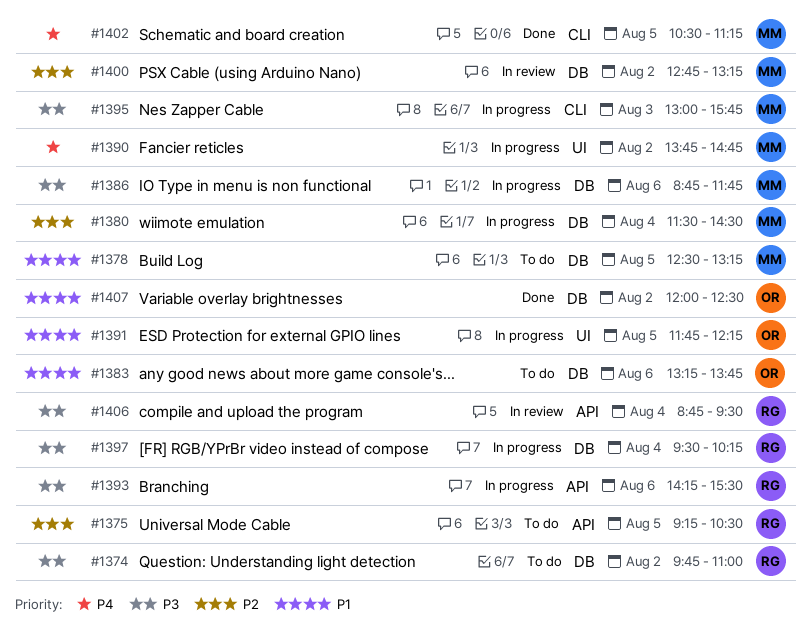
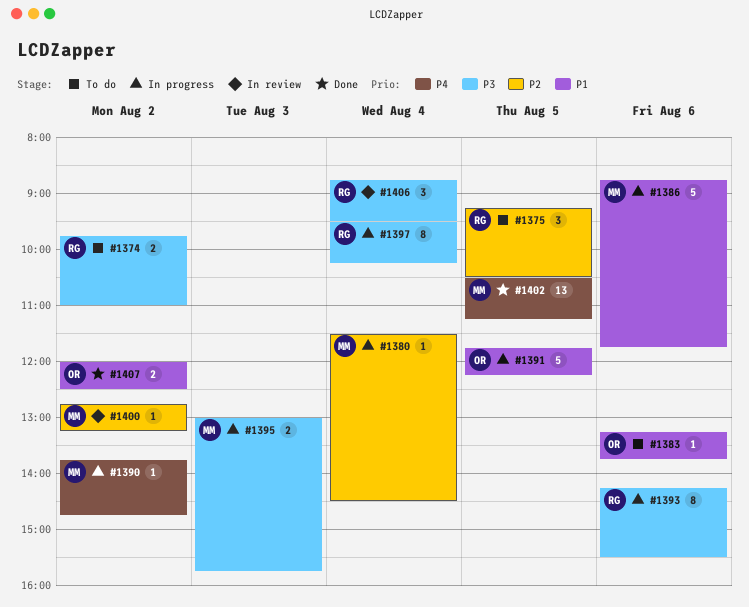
#1378: present -> none
#1386, priority: P3 -> P1

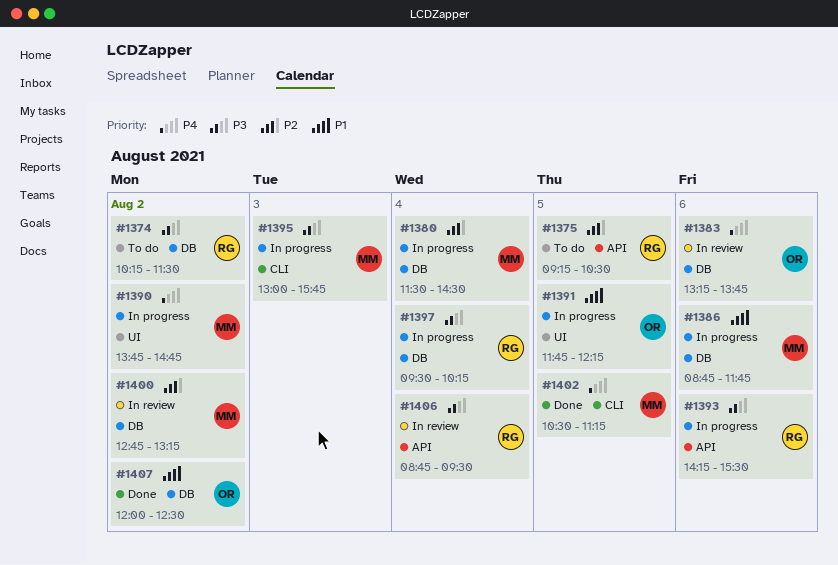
#1374, begins: 09:45 -> 10:15
#1374, ends: 11:00 -> 11:30
#1383, status: To do -> In review
#1383, priority: P1 -> P4

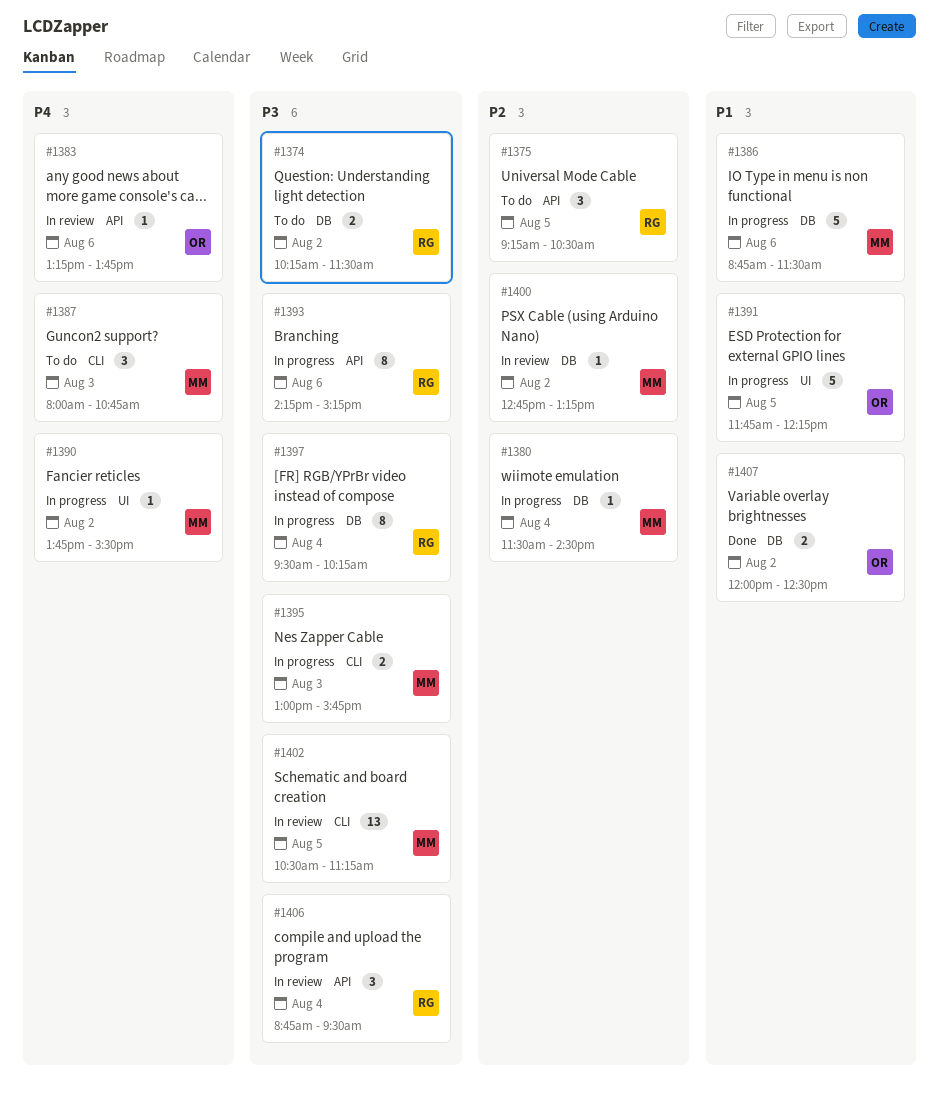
#1383, label: DB -> API
#1386, ends: 11:45 -> 11:30
#1387: none -> present
#1390, ends: 14:45 -> 15:30
#1393, ends: 15:30 -> 15:15
#1402, status: Done -> In review
#1402, priority: P4 -> P3

